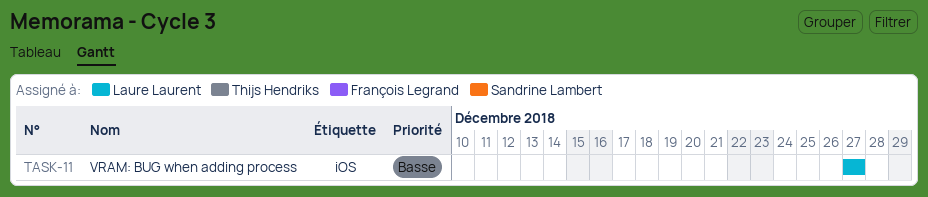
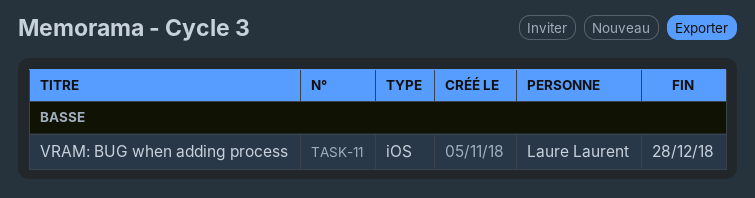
TASK-11, due: Dec 27 -> Dec 28

